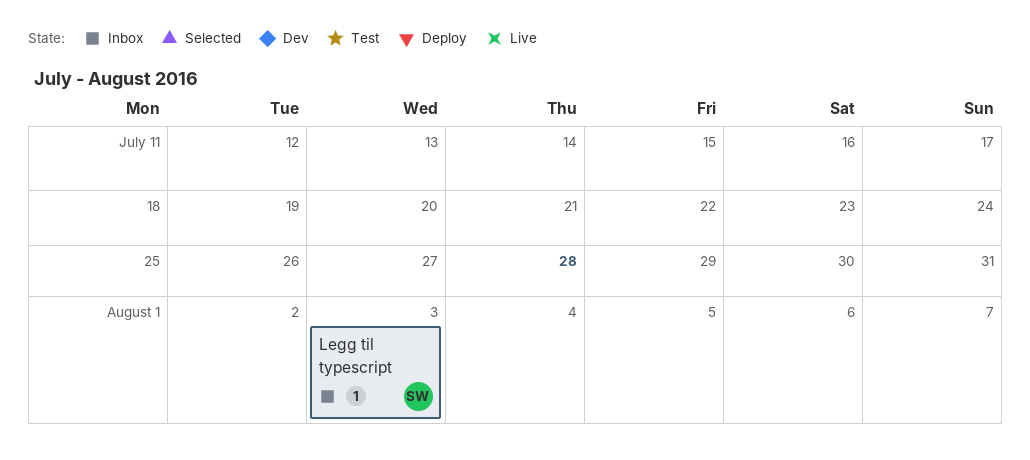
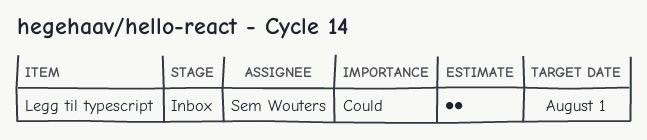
Legg til typescript, estimate: 1 -> 2
Legg til typescript, due: Aug 3 -> Aug 1

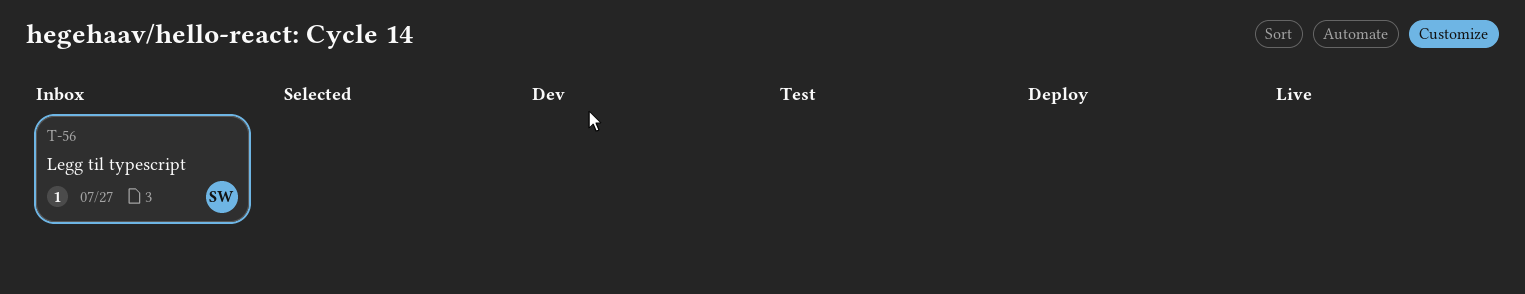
Legg til typescript, estimate: 2 -> 1
Legg til typescript, due: Aug 1 -> Jul 27

